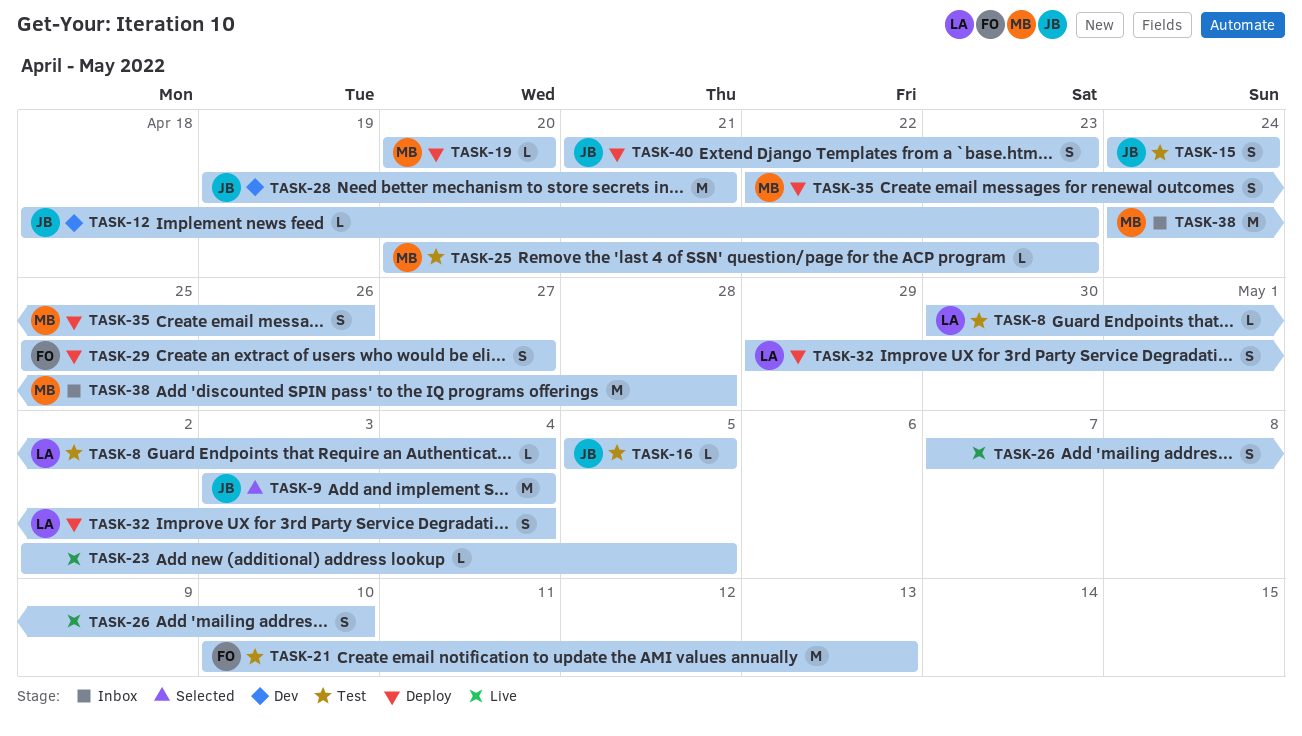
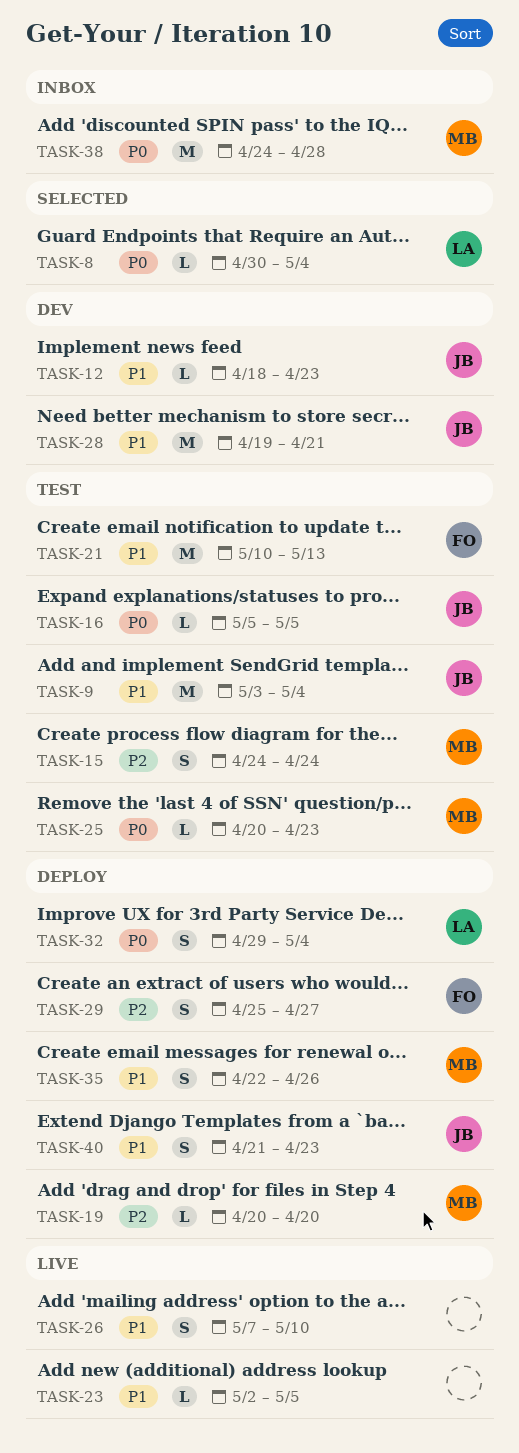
TASK-8, status: Test -> Selected
TASK-9, status: Selected -> Test
TASK-15, owner: JB -> MB

